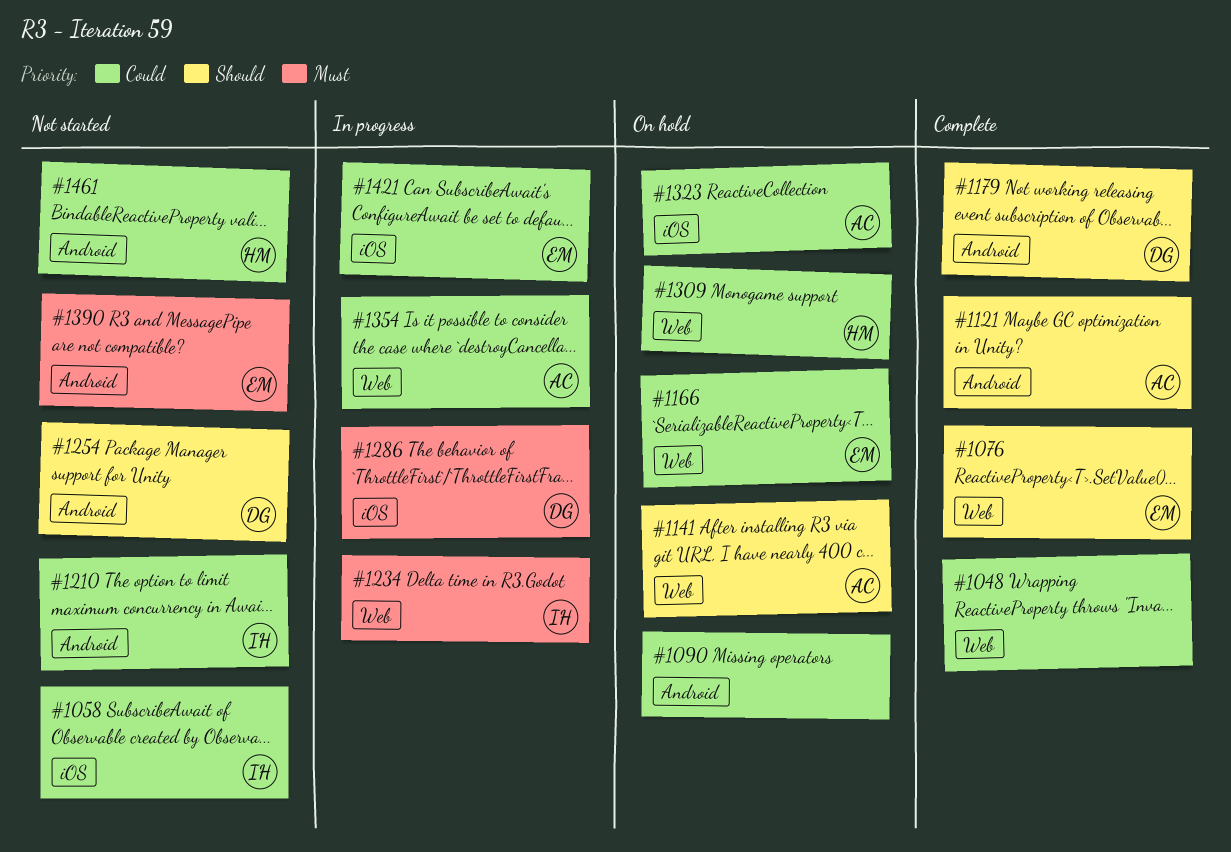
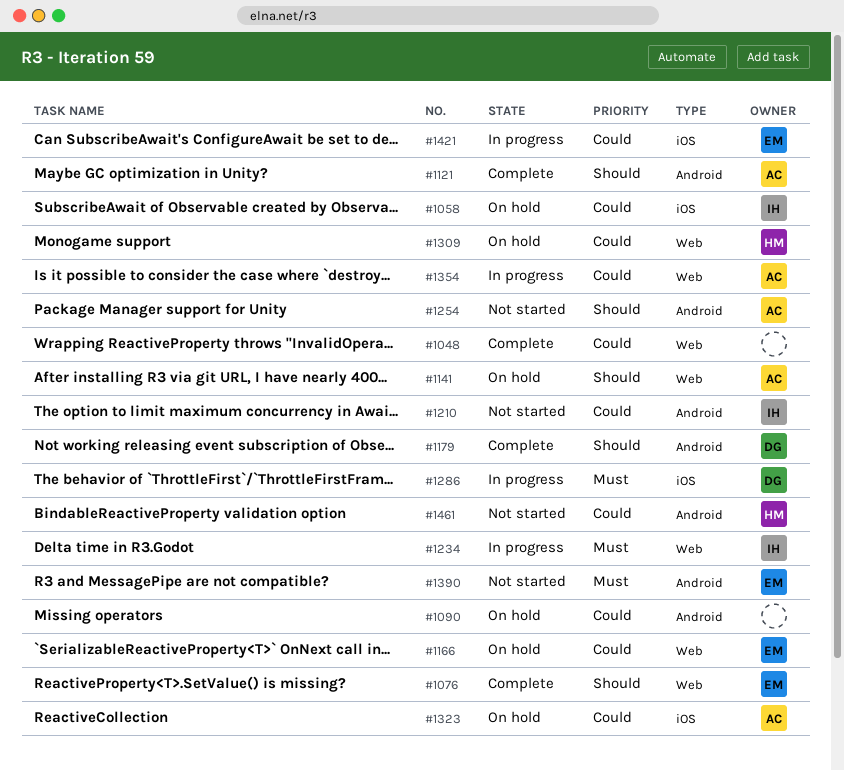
#1058, status: Not started -> On hold
#1254, owner: DG -> AC

